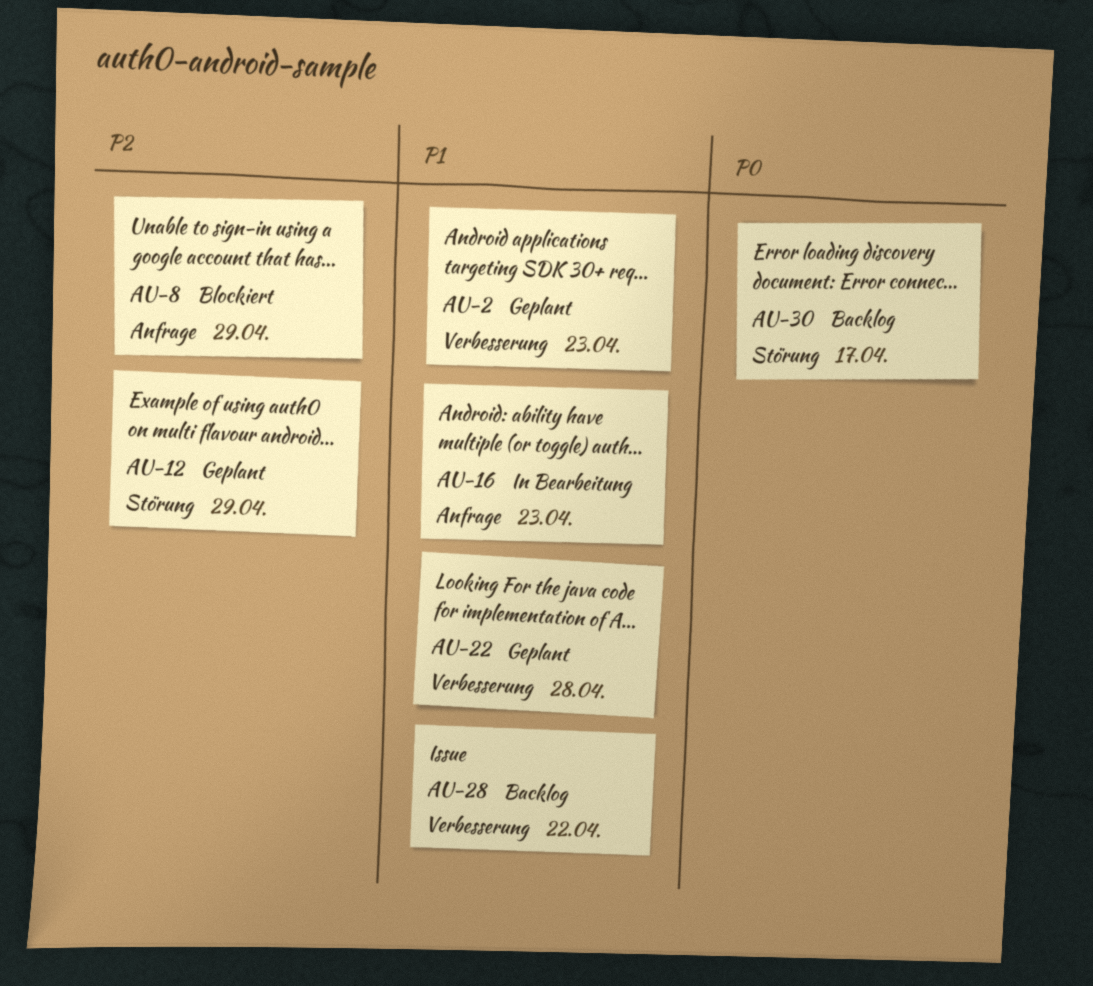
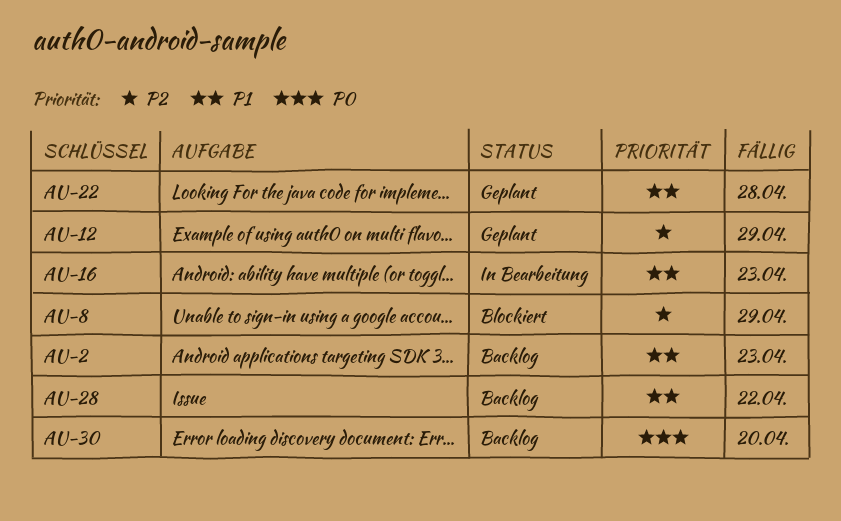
AU-2, status: Geplant -> Backlog
AU-30, due: Apr 17 -> Apr 20

